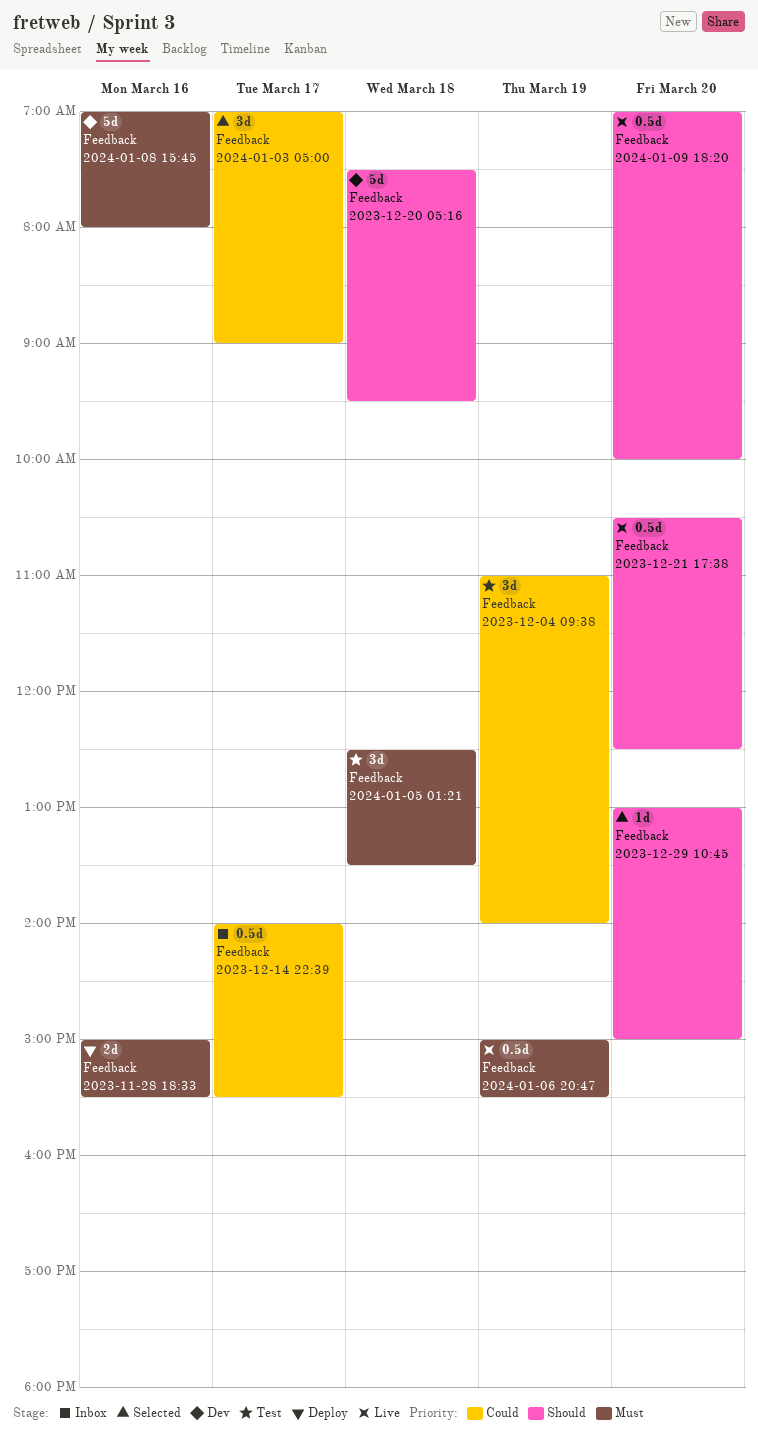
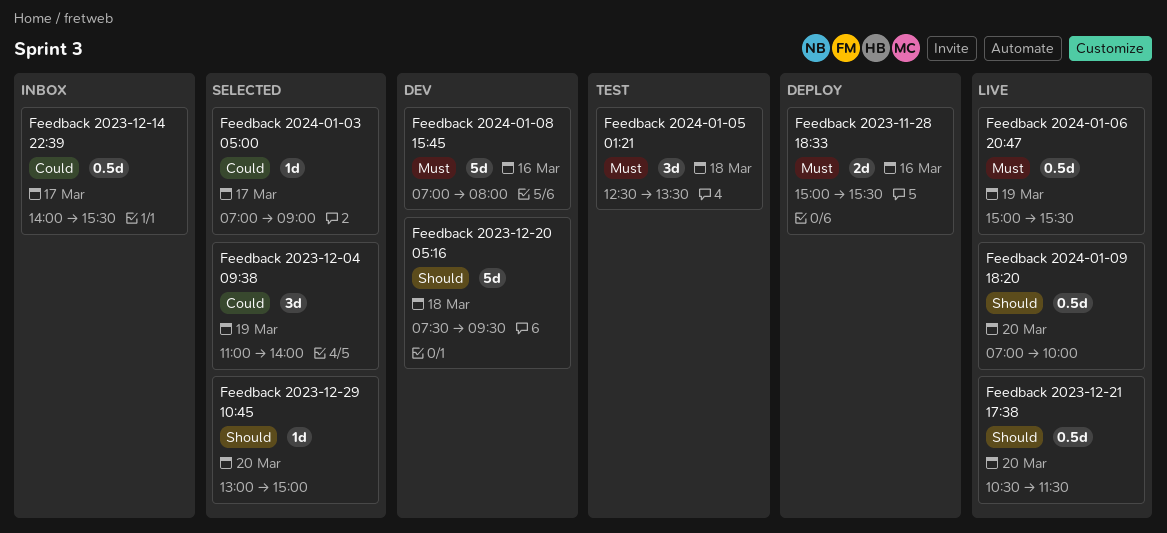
Feedback 2023-12-04 09:38, status: Test -> Selected
Feedback 2023-12-21 17:38, ends: 12:30 -> 11:30
Feedback 2024-01-03 05:00, estimate: 3d -> 1d

